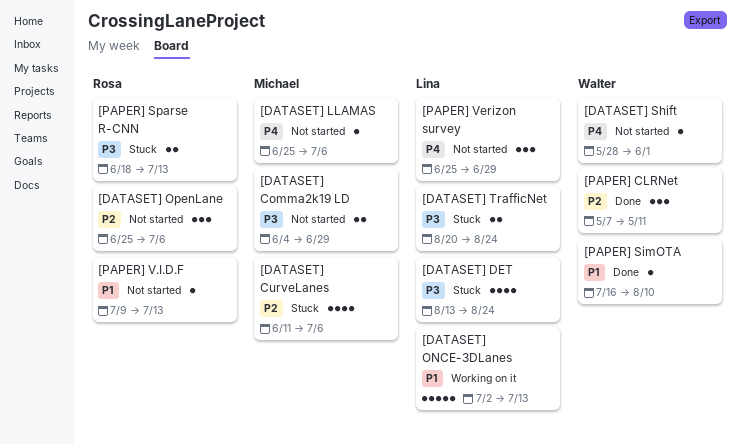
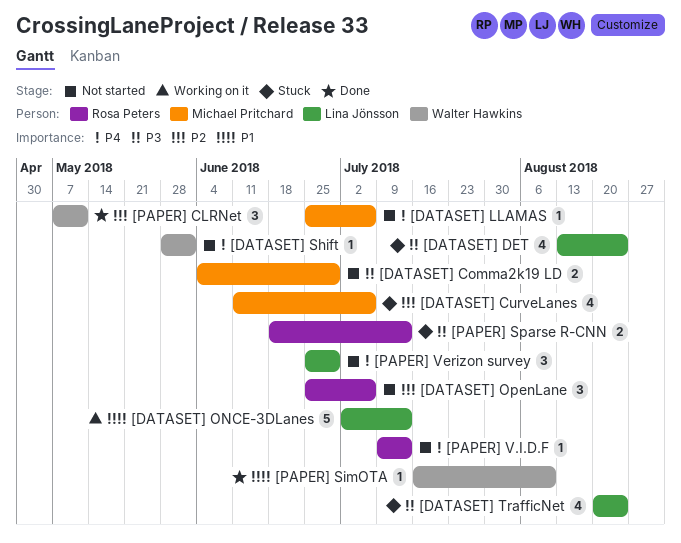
[DATASET] TrafficNet, estimate: 2 -> 4
[PAPER] V.I.D.F, priority: P1 -> P4

